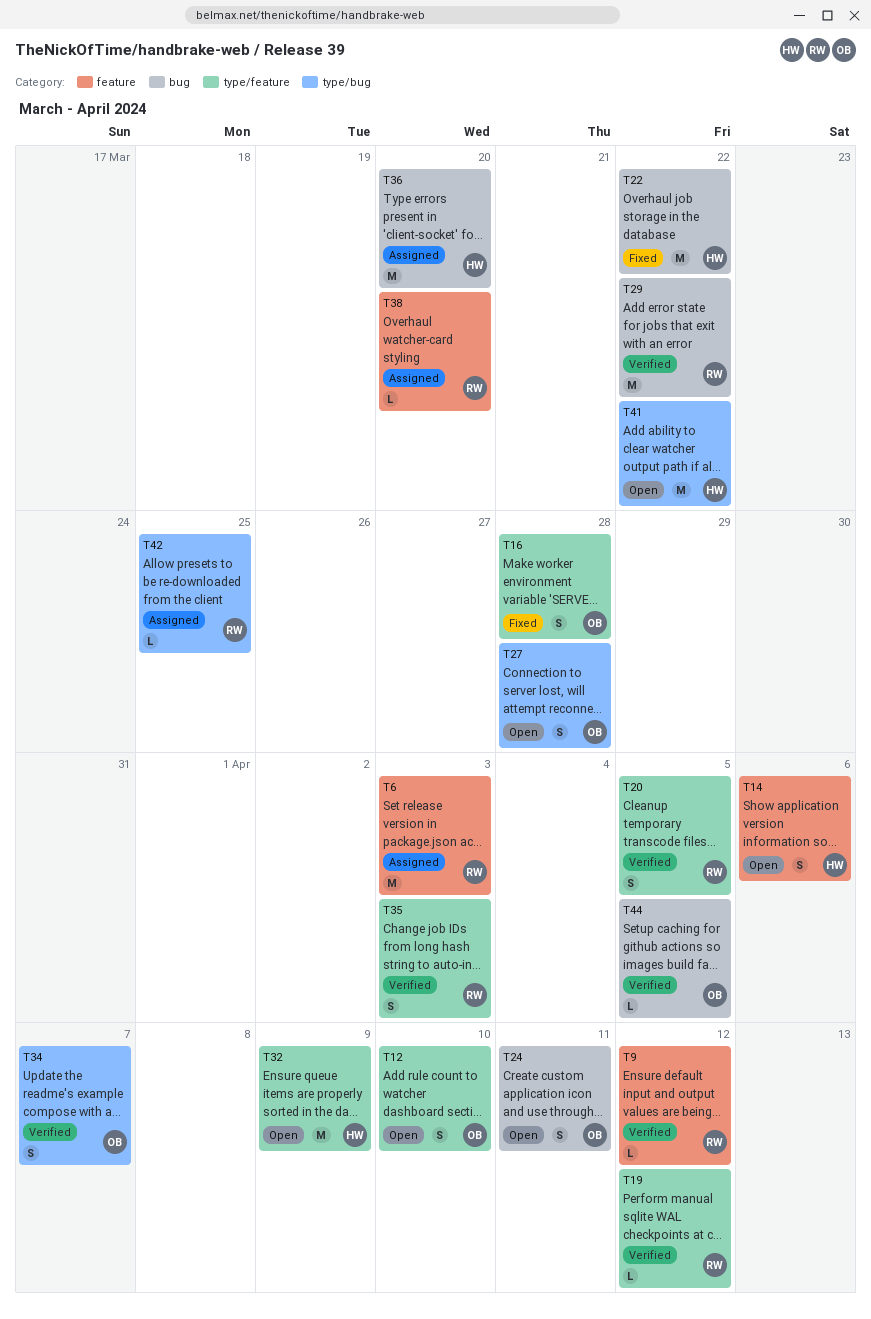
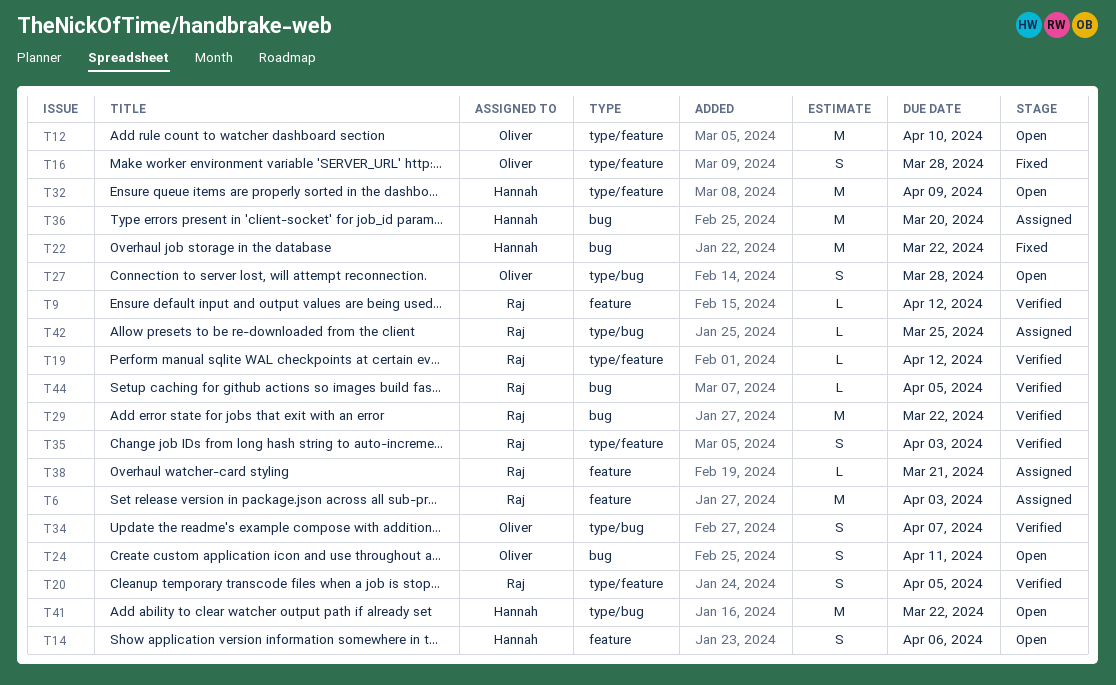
T12, estimate: S -> M
T38, due: Mar 20 -> Mar 21
T44, owner: Oliver -> Raj

